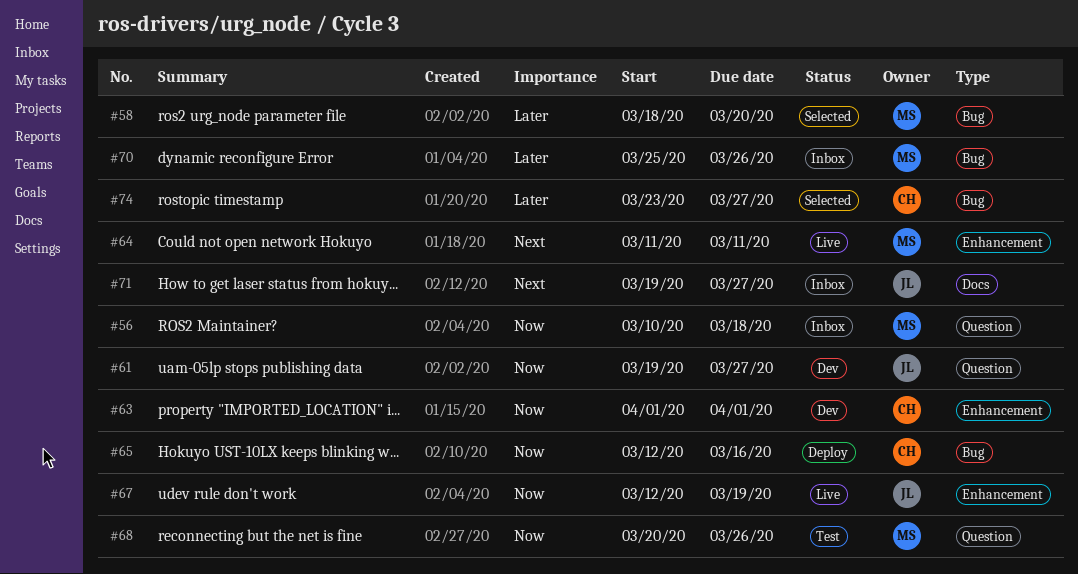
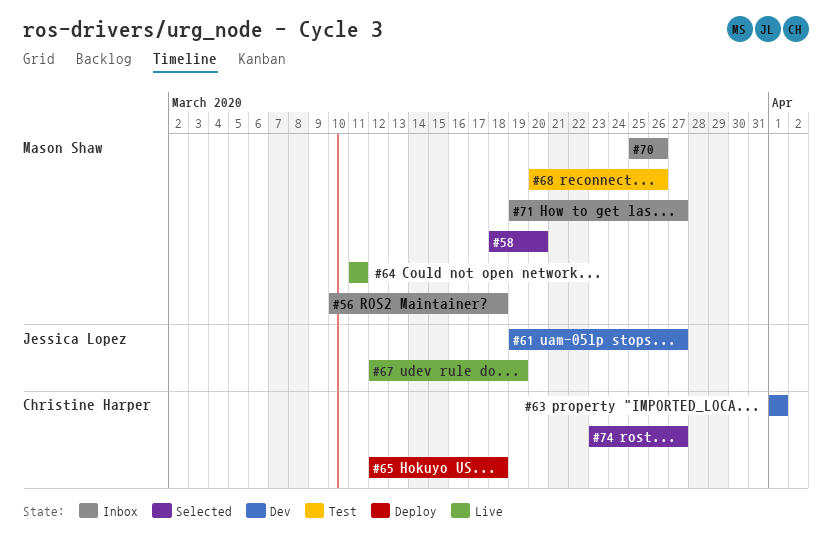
#65, due: Mar 16 -> Mar 18
#71, owner: Jessica Lopez -> Mason Shaw

